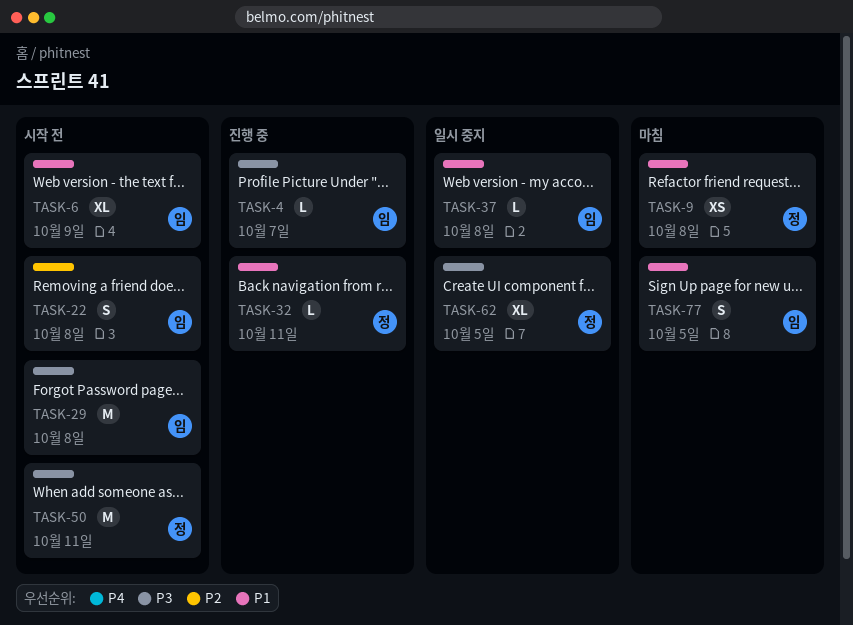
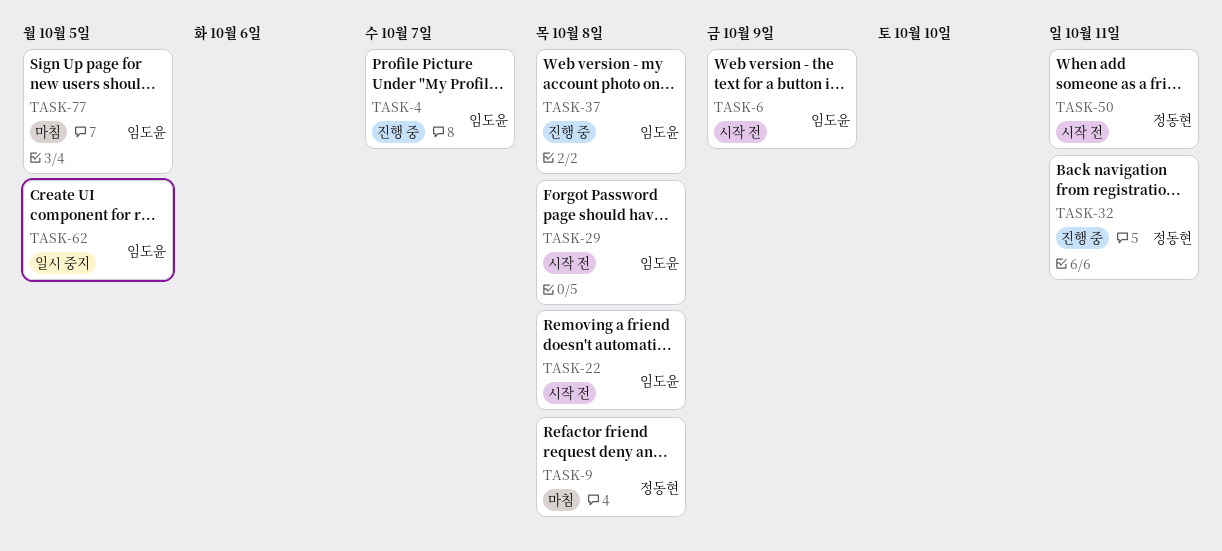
TASK-37, status: 일시 중지 -> 진행 중
TASK-62, owner: 정동현 -> 임도윤

